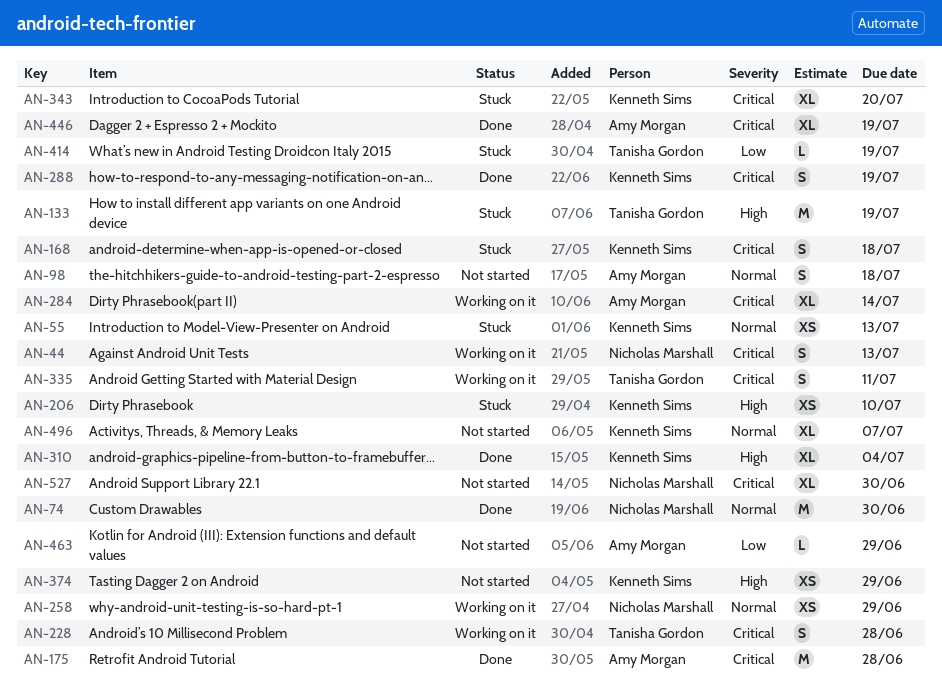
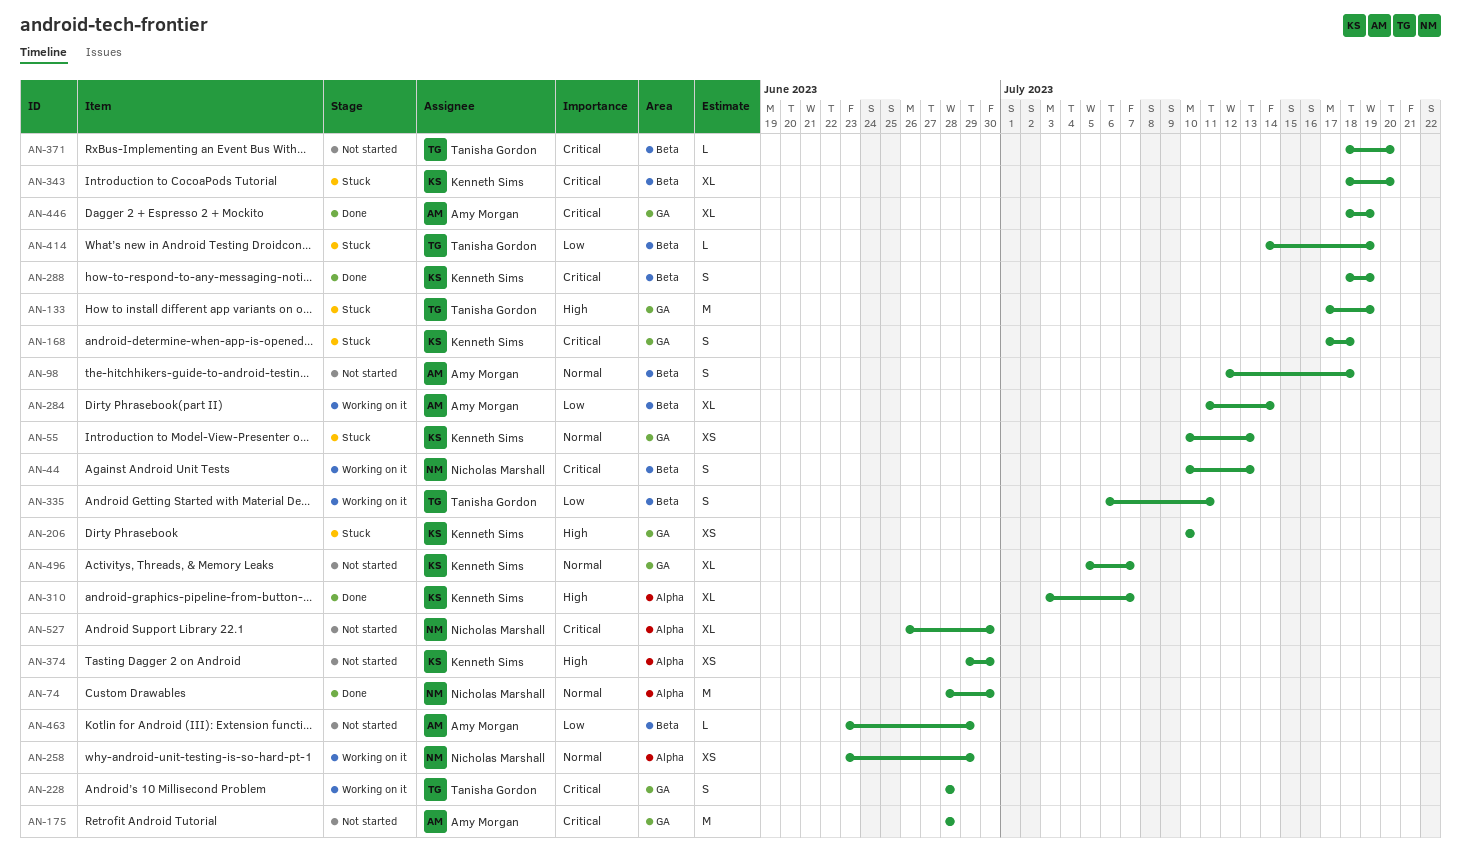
AN-175, status: Done -> Not started
AN-284, priority: Critical -> Low
AN-310, due: Jul 4 -> Jul 7
AN-335, priority: Critical -> Low
AN-371: none -> present
AN-374, due: Jun 29 -> Jun 30

